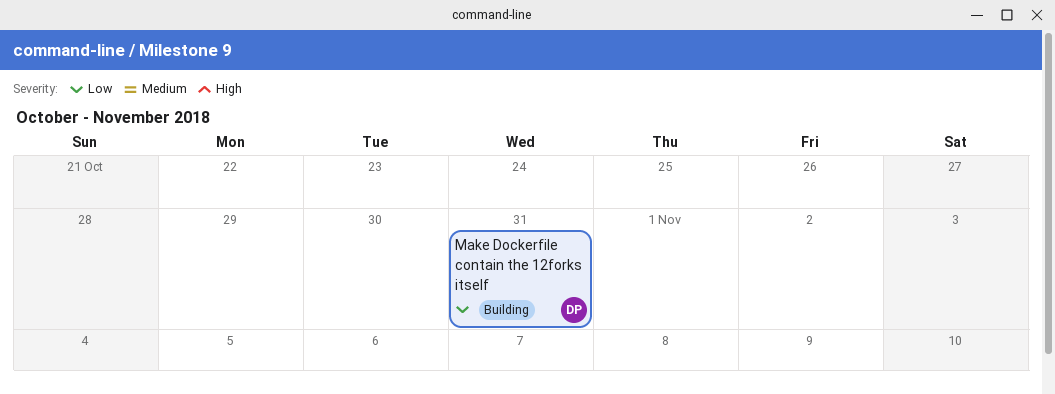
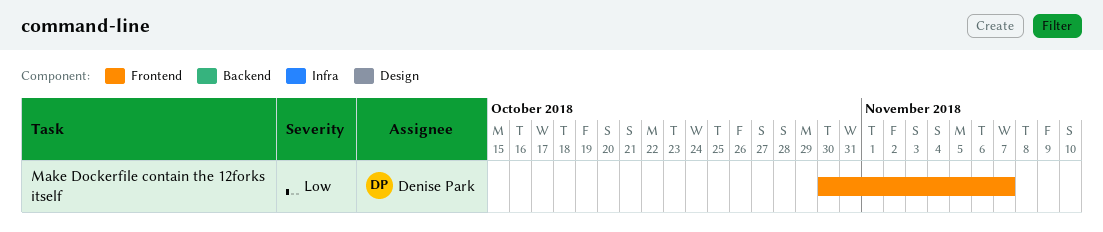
Make Dockerfile contain the 12forks itself, due: Oct 31 -> Nov 7

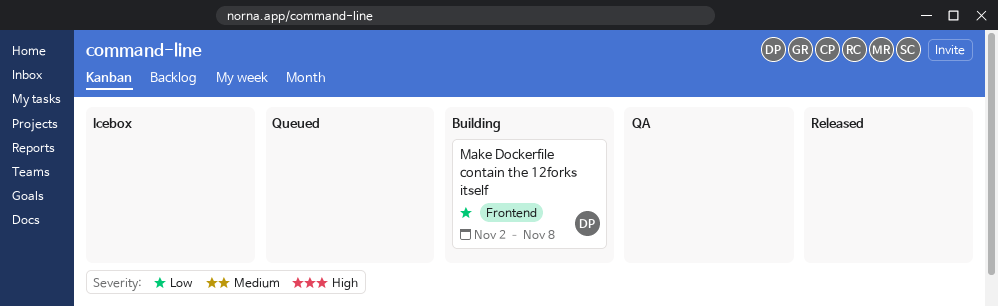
Make Dockerfile contain the 12forks itself, start: Oct 30 -> Nov 2
Make Dockerfile contain the 12forks itself, due: Nov 7 -> Nov 8

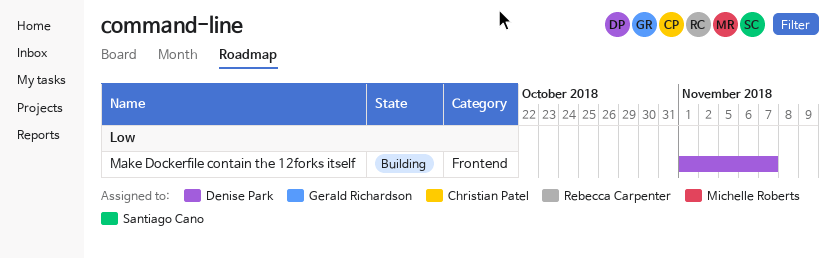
Make Dockerfile contain the 12forks itself, start: Nov 2 -> Nov 1
Make Dockerfile contain the 12forks itself, due: Nov 8 -> Nov 7

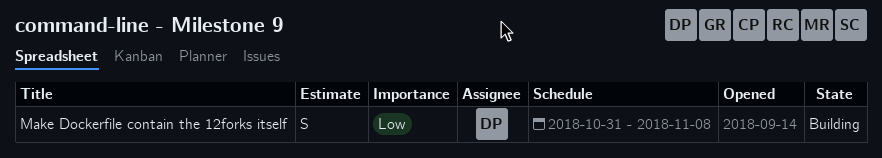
Make Dockerfile contain the 12forks itself, start: Nov 1 -> Oct 31
Make Dockerfile contain the 12forks itself, due: Nov 7 -> Nov 8

